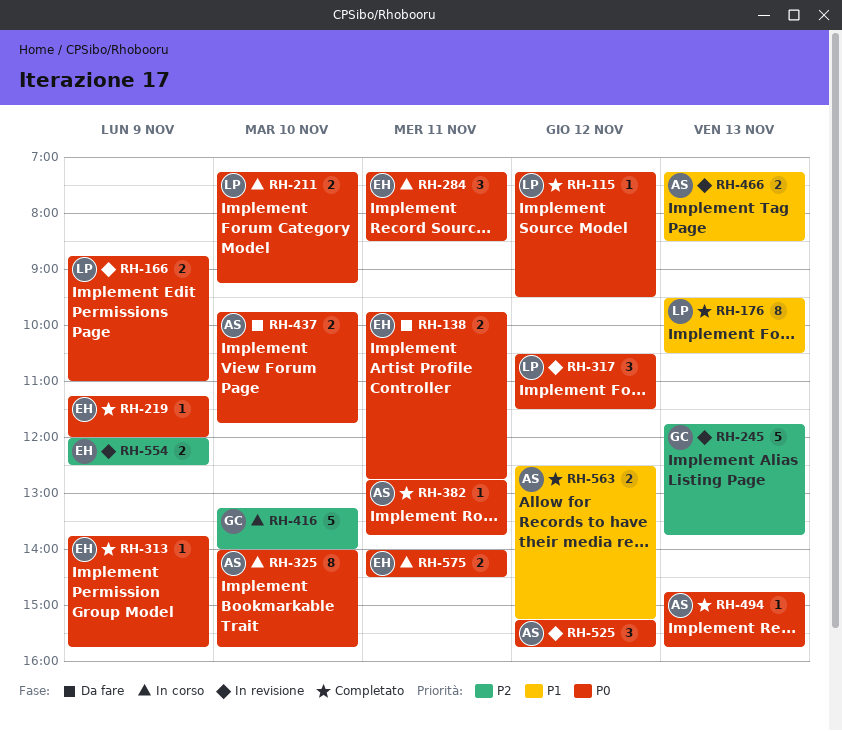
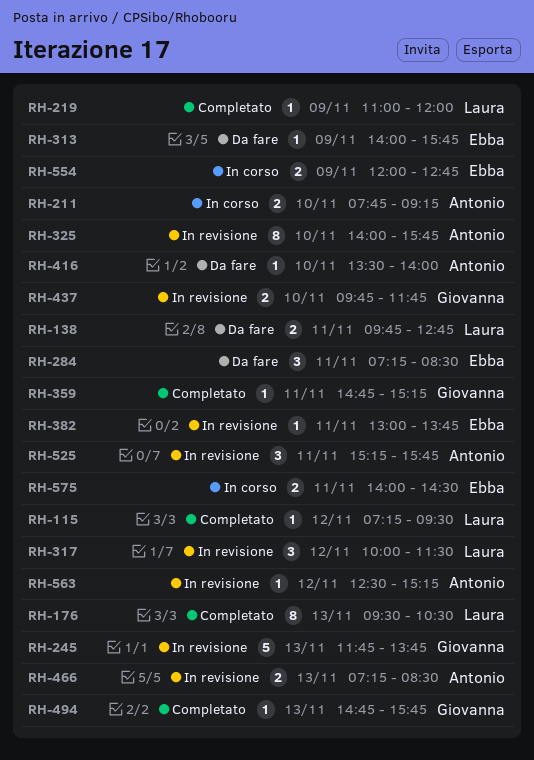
RH-138, owner: Ebba -> Laura
RH-166: present -> none
RH-211, owner: Laura -> Antonio
RH-211, begins: 07:15 -> 07:45
RH-219, owner: Ebba -> Laura
RH-219, begins: 11:15 -> 11:00
RH-284, status: In corso -> Da fare
RH-313, status: Completato -> Da fare
RH-313, begins: 13:45 -> 14:00
RH-317, begins: 10:30 -> 10:00
RH-325, status: In corso -> In revisione
RH-359: none -> present
RH-382, status: Completato -> In revisione
RH-382, owner: Antonio -> Ebba
RH-382, begins: 12:45 -> 13:00
RH-416, status: In corso -> Da fare
RH-416, owner: Giovanna -> Antonio
RH-416, estimate: 5 -> 1
RH-416, begins: 13:15 -> 13:30
RH-437, status: Da fare -> In revisione
RH-437, owner: Antonio -> Giovanna
RH-494, owner: Antonio -> Giovanna
RH-525, day: Nov 12 -> Nov 11
RH-554, status: In revisione -> In corso
RH-554, ends: 12:30 -> 12:45
RH-563, status: Completato -> In revisione
RH-563, estimate: 2 -> 1

